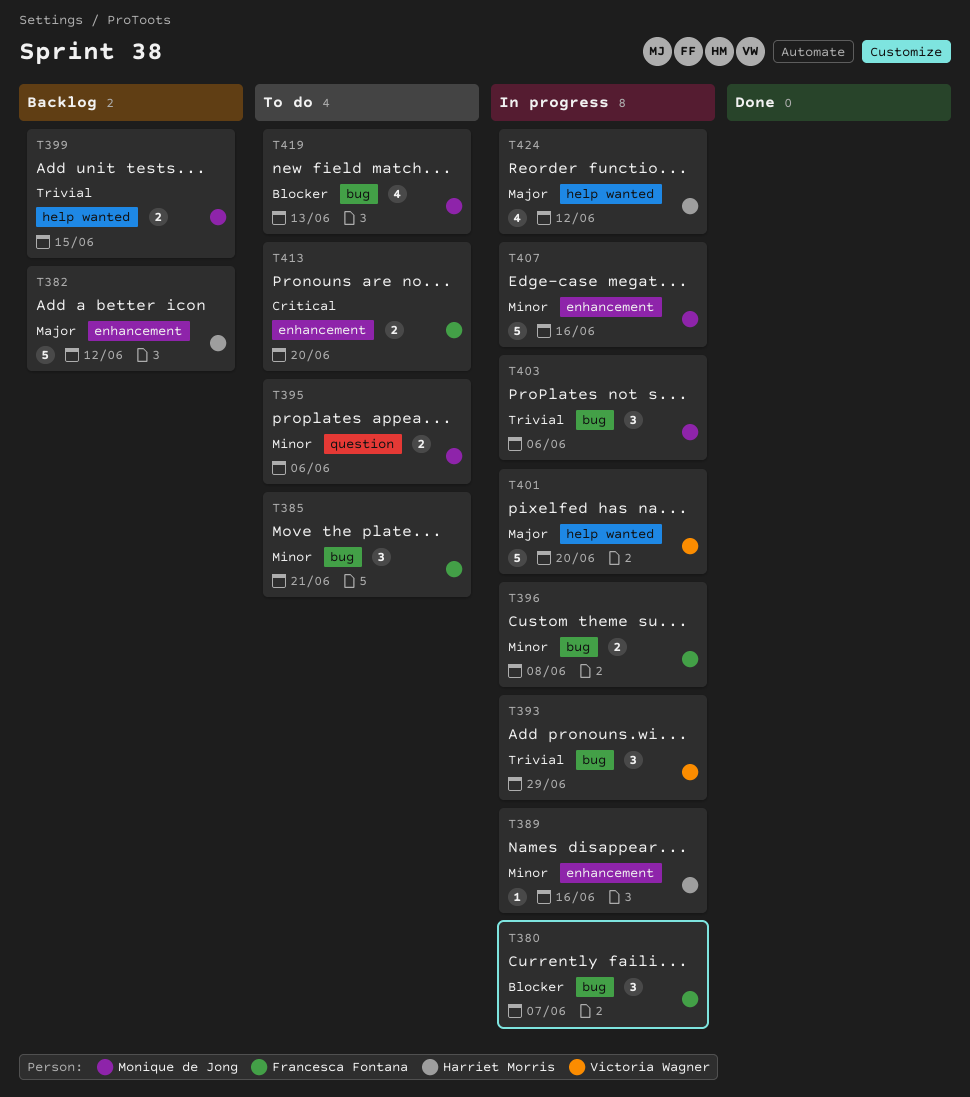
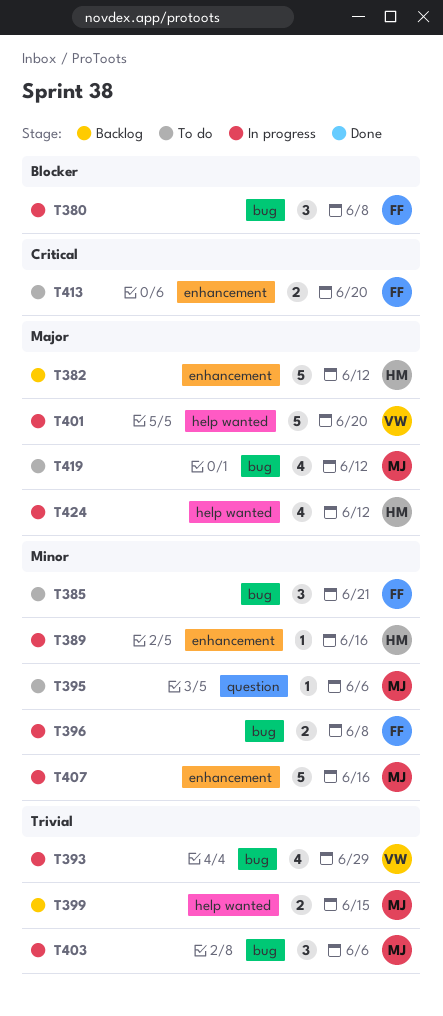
T380, due: Jun 7 -> Jun 8
T393, estimate: 3 -> 4
T395, estimate: 2 -> 1
T419, priority: Blocker -> Major
T419, due: Jun 13 -> Jun 12

